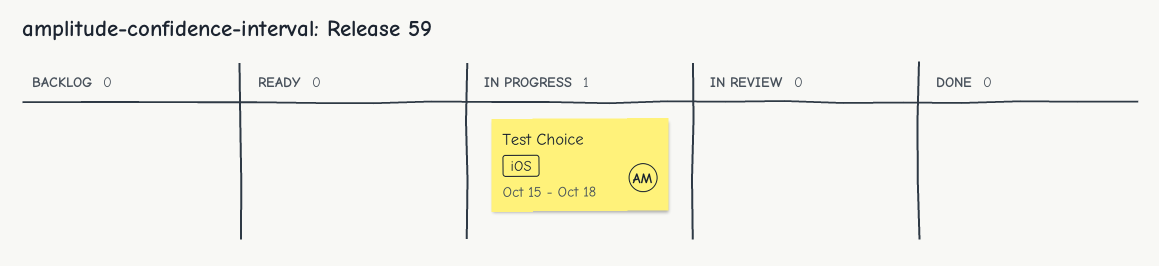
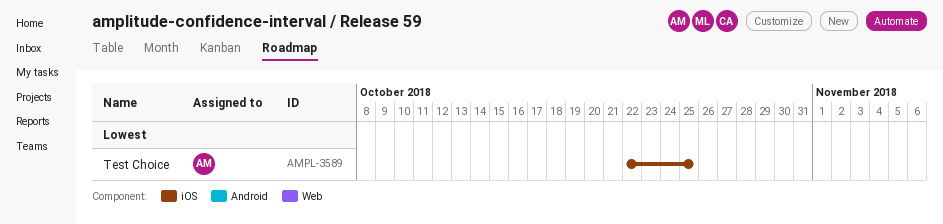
Test Choice, start: Oct 15 -> Oct 22
Test Choice, due: Oct 18 -> Oct 25

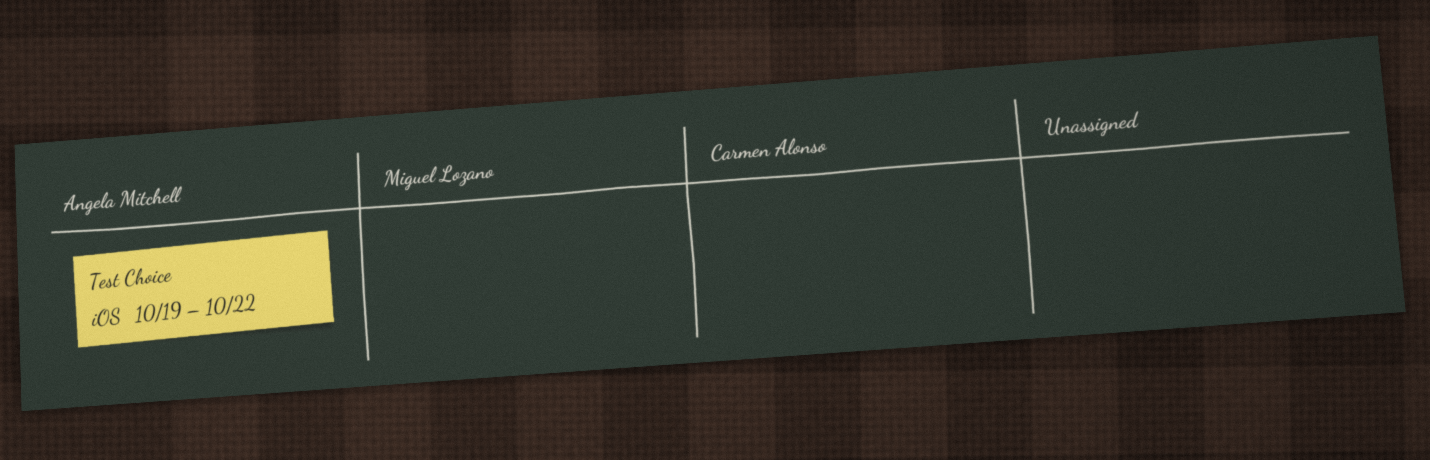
Test Choice, start: Oct 22 -> Oct 19
Test Choice, due: Oct 25 -> Oct 22

